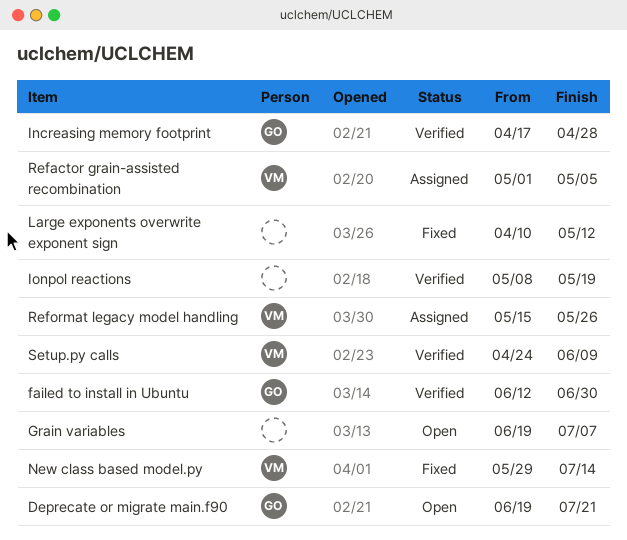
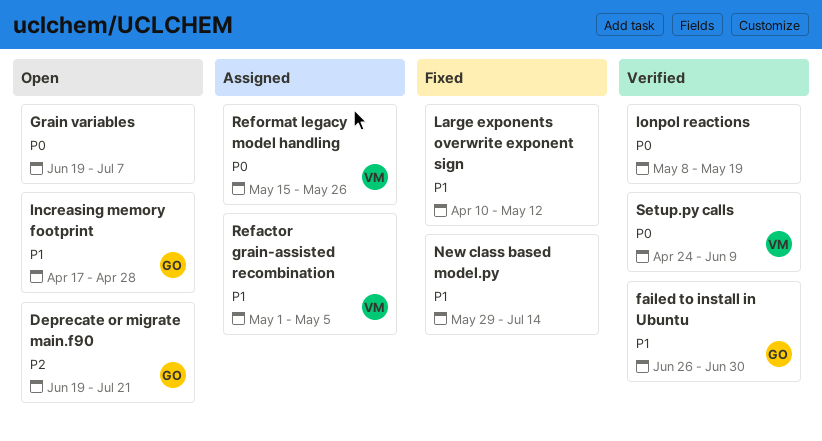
failed to install in Ubuntu, start: Jun 12 -> Jun 26
Increasing memory footprint, status: Verified -> Open
New class based model.py, owner: VM -> none

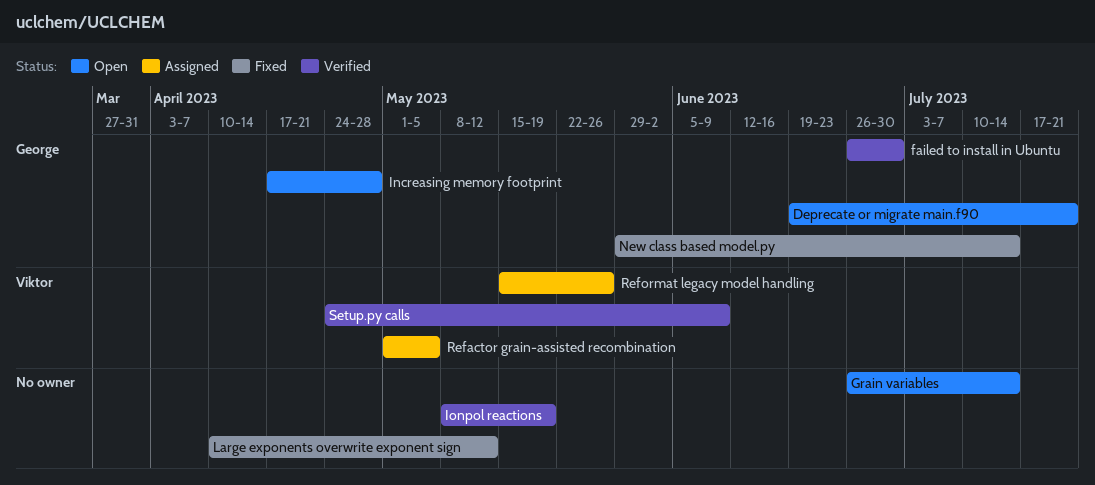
Grain variables, start: Jun 19 -> Jun 26
Grain variables, due: Jul 7 -> Jul 14
New class based model.py, owner: none -> George

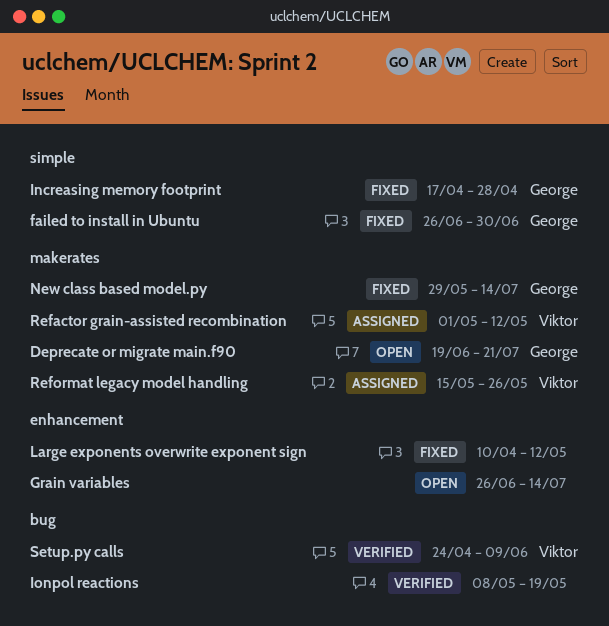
failed to install in Ubuntu, status: Verified -> Fixed
Increasing memory footprint, status: Open -> Fixed
Refactor grain-assisted recombination, due: May 5 -> May 12

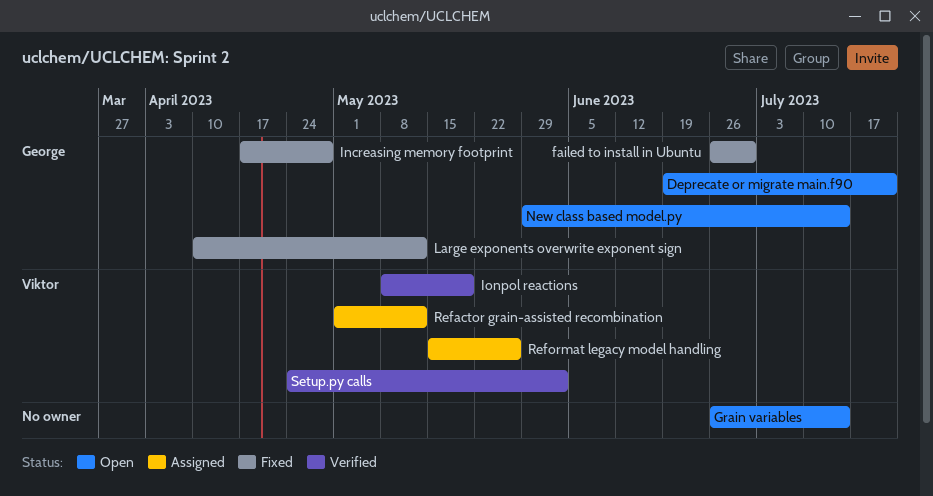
Ionpol reactions, owner: none -> Viktor
Large exponents overwrite exponent sign, owner: none -> George
New class based model.py, status: Fixed -> Open
Setup.py calls, due: Jun 9 -> Jun 2

